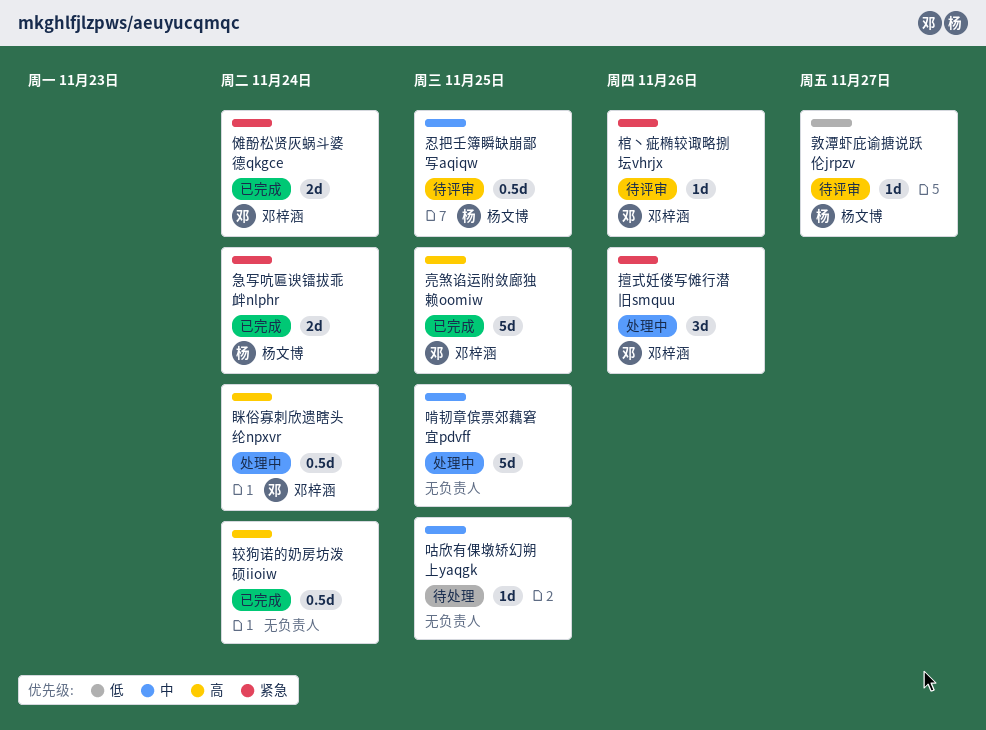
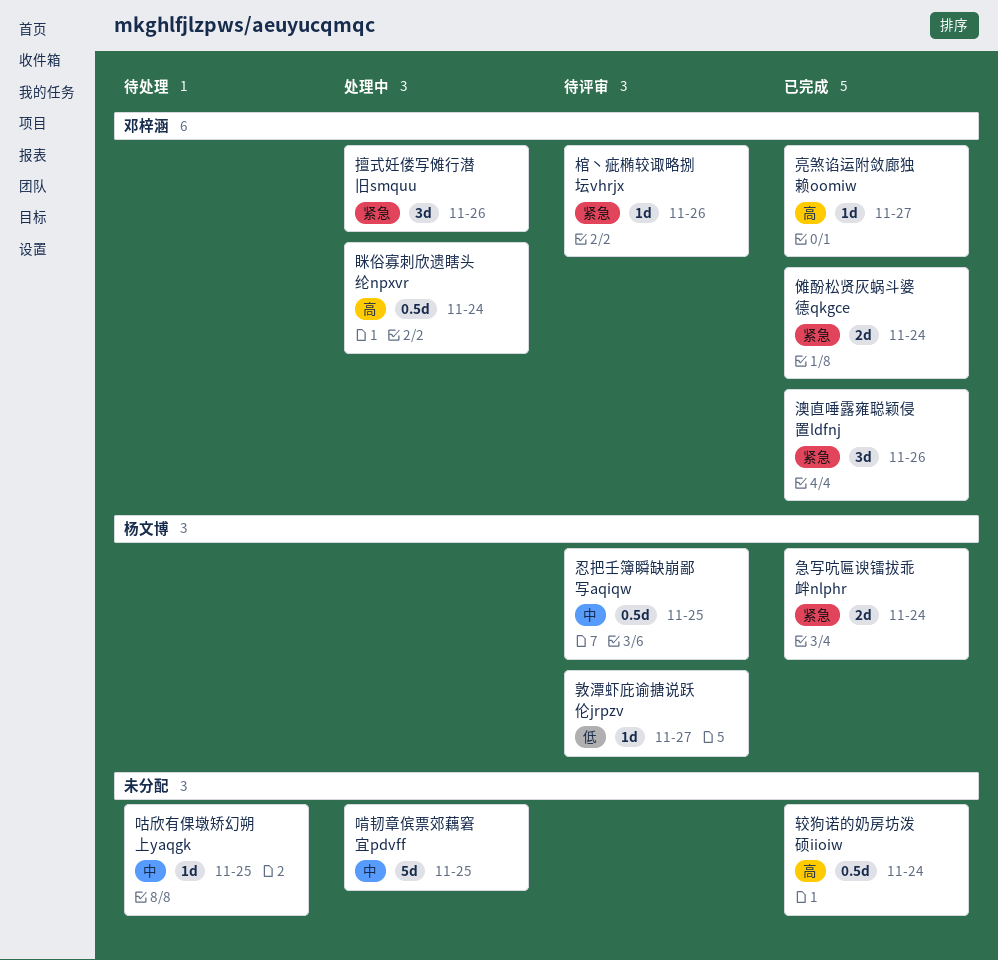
亮煞谄运附敛廊独赖oomiw, estimate: 5d -> 1d
亮煞谄运附敛廊独赖oomiw, due: Nov 25 -> Nov 27
澳直唾露雍聪颖侵置ldfnj: none -> present

